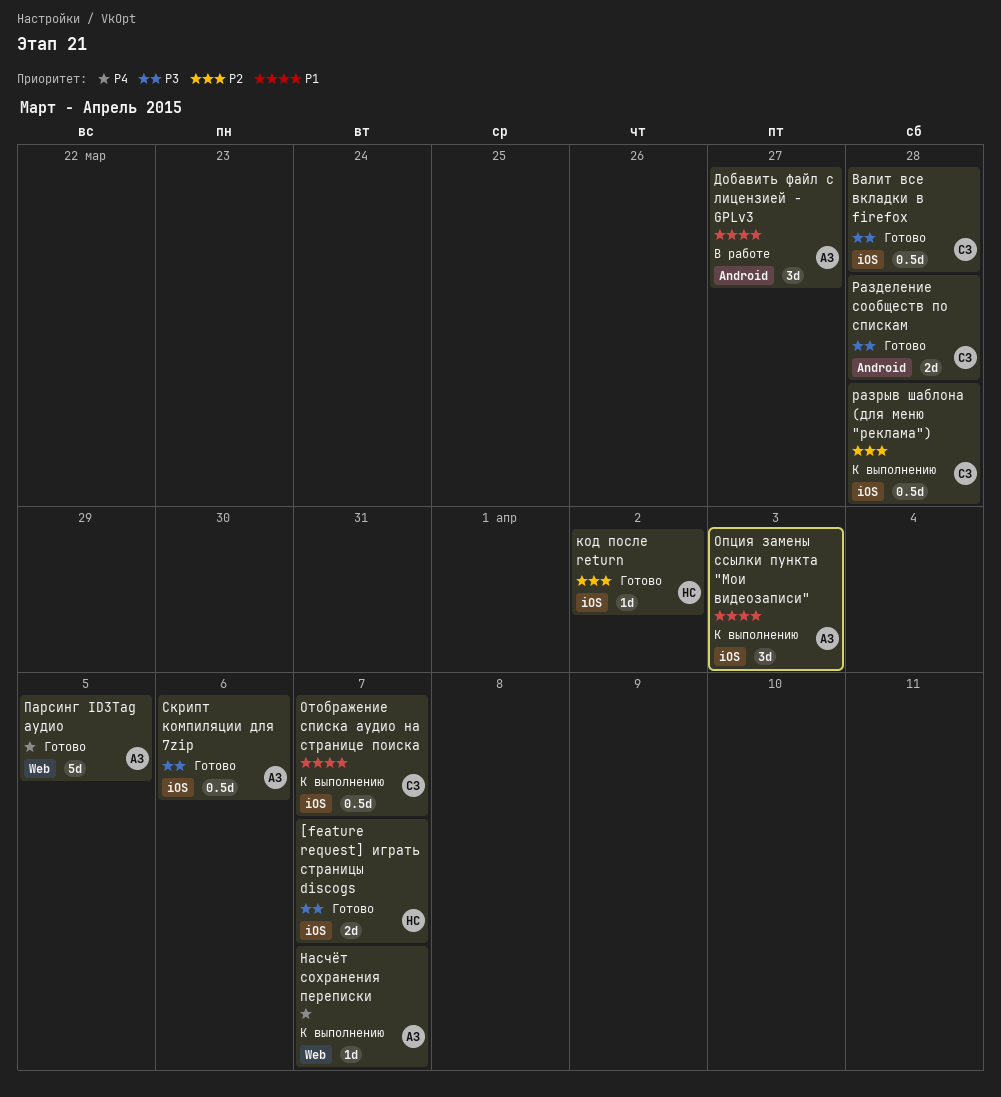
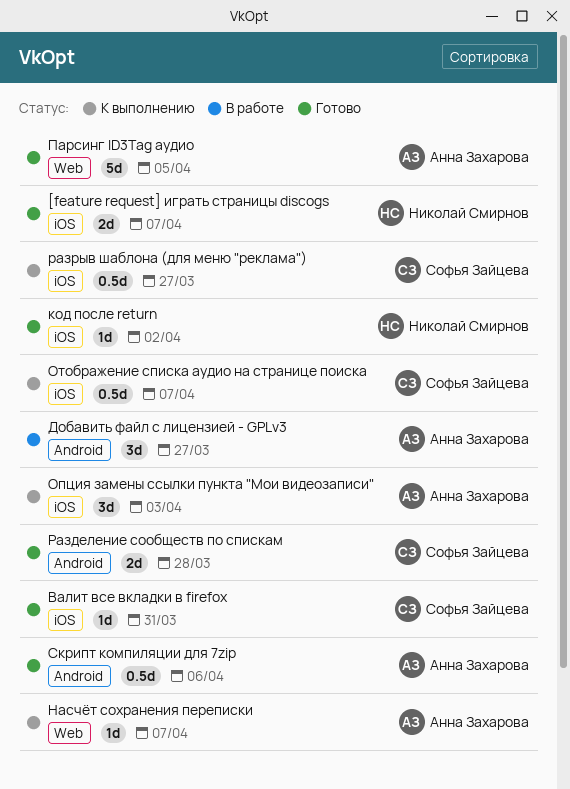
Валит все вкладки в firefox, estimate: 0.5d -> 1d
Валит все вкладки в firefox, due: Mar 28 -> Mar 31
разрыв шаблона (для меню "реклама"), due: Mar 28 -> Mar 27
Скрипт компиляции для 7zip, label: iOS -> Android

